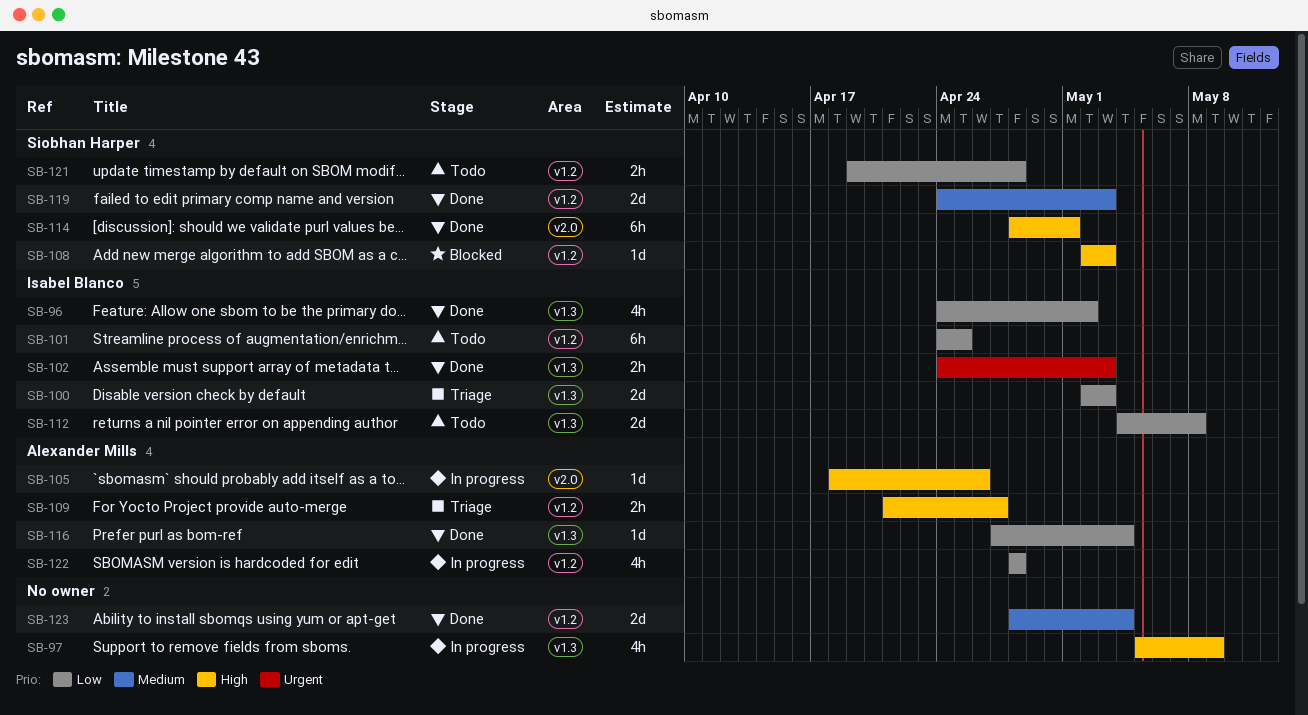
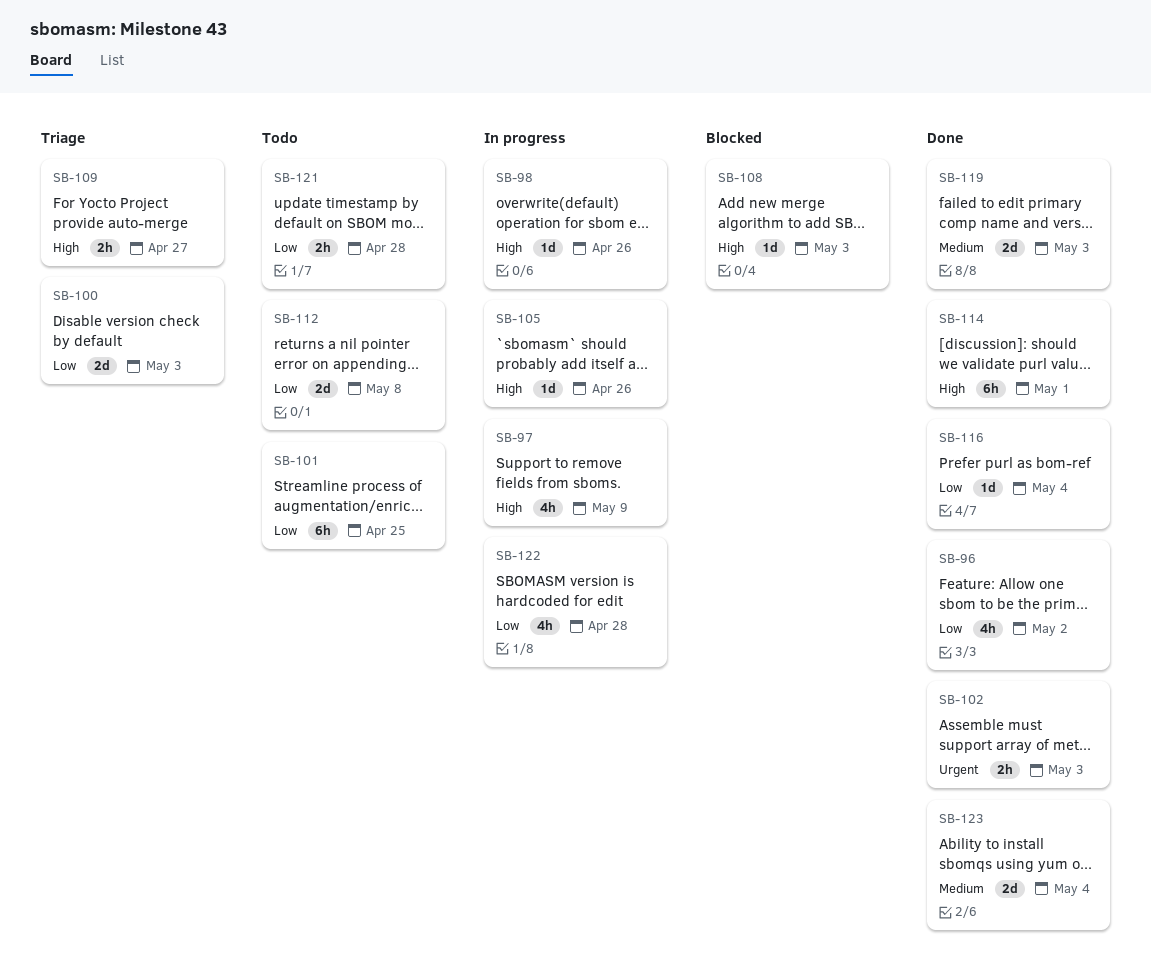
SB-98: none -> present

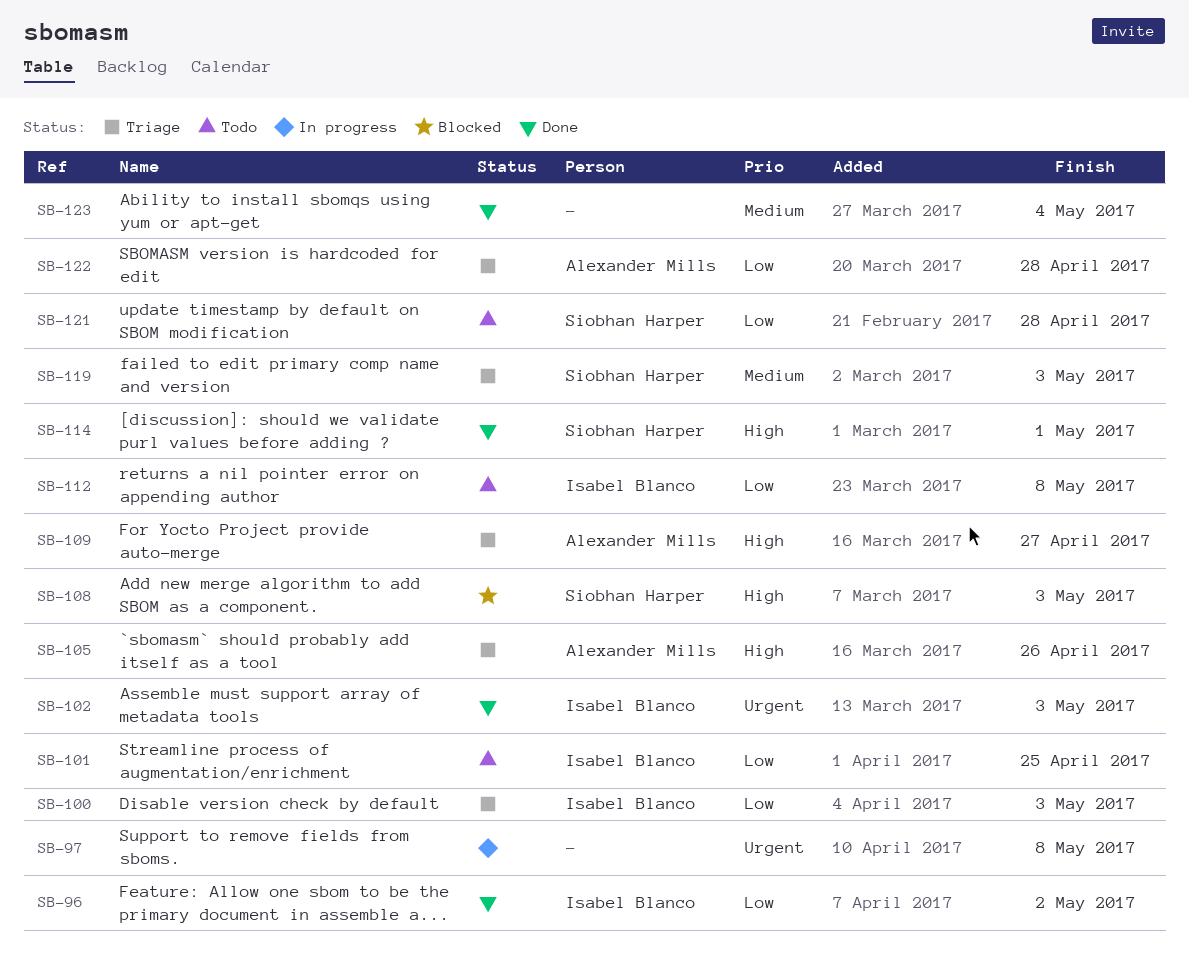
SB-97, priority: High -> Urgent
SB-97, due: May 9 -> May 8
SB-98: present -> none
SB-105, status: In progress -> Triage
SB-116: present -> none
SB-119, status: Done -> Triage
SB-122, status: In progress -> Triage

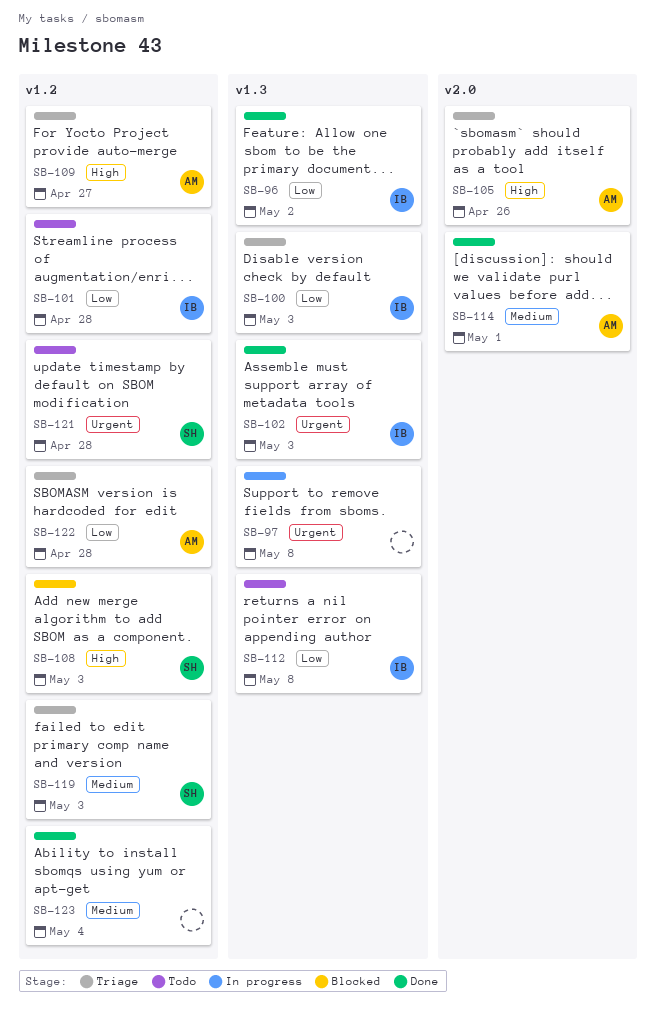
SB-101, due: Apr 25 -> Apr 28
SB-114, owner: Siobhan Harper -> Alexander Mills
SB-114, priority: High -> Medium
SB-121, priority: Low -> Urgent

